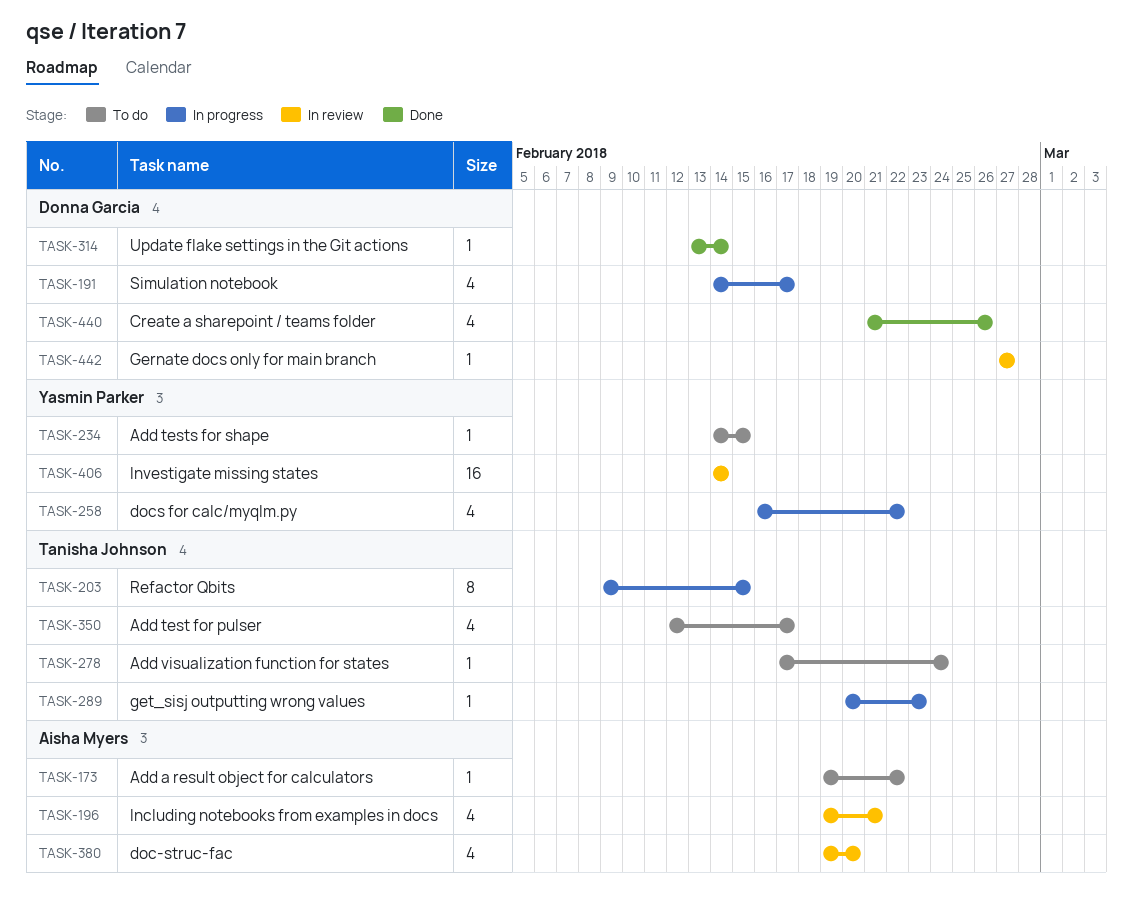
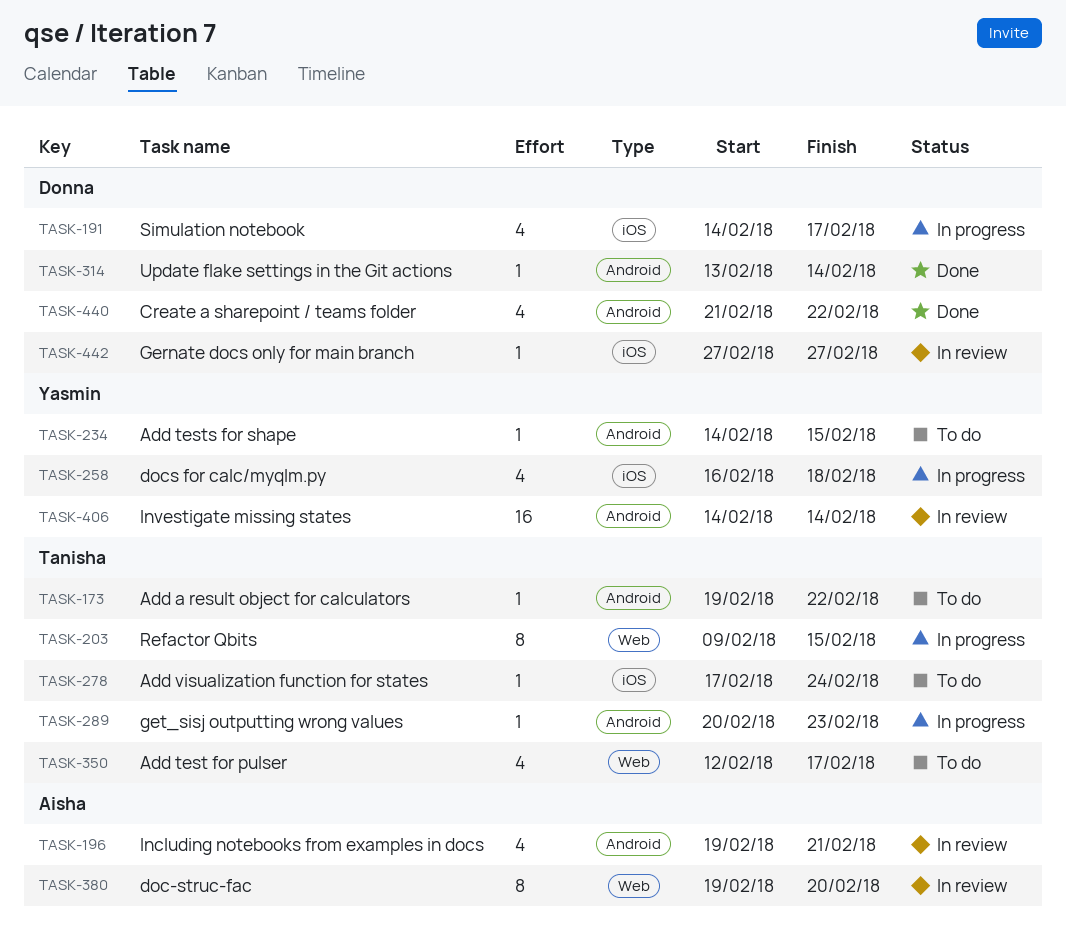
TASK-173, owner: Aisha Myers -> Tanisha Johnson
TASK-258, due: Feb 22 -> Feb 18
TASK-380, estimate: 4 -> 8
TASK-440, due: Feb 26 -> Feb 22

